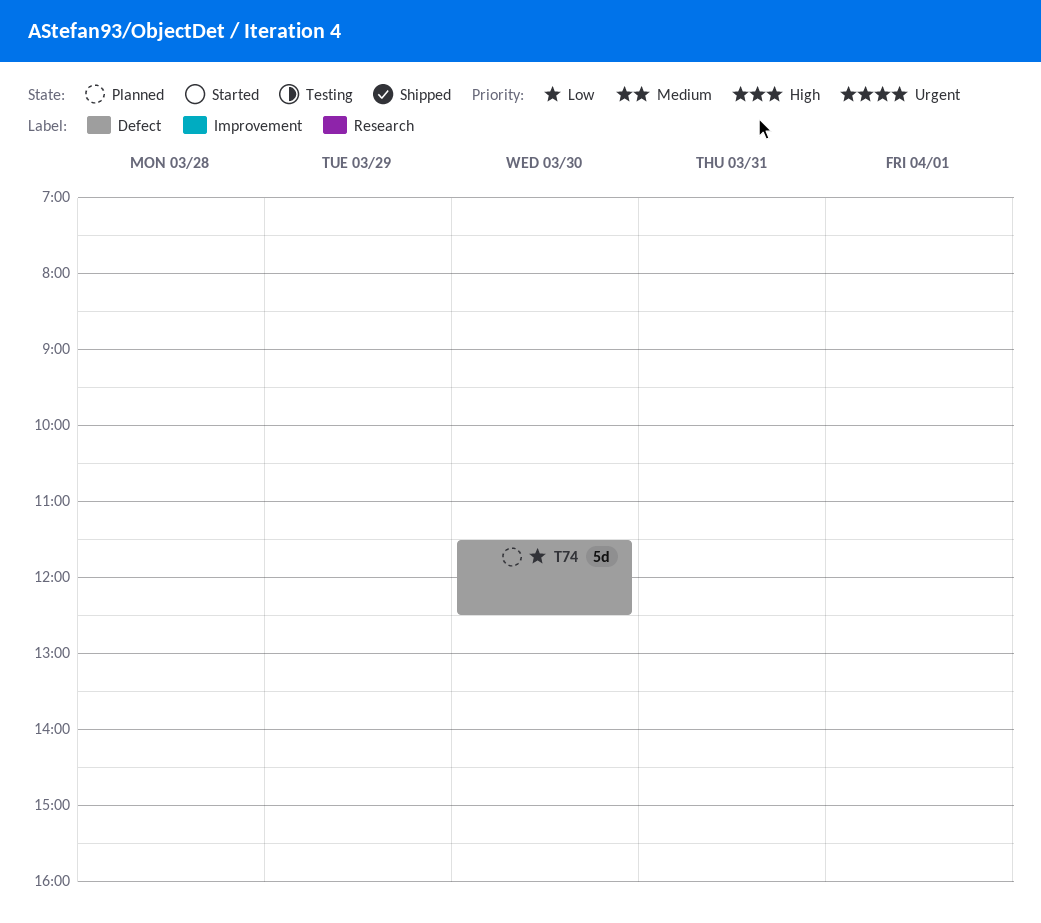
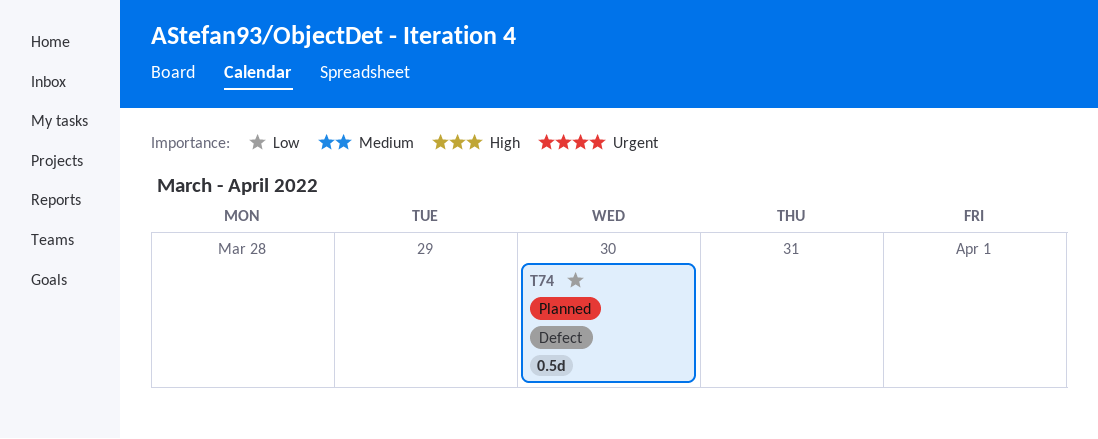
T74, estimate: 5d -> 0.5d

